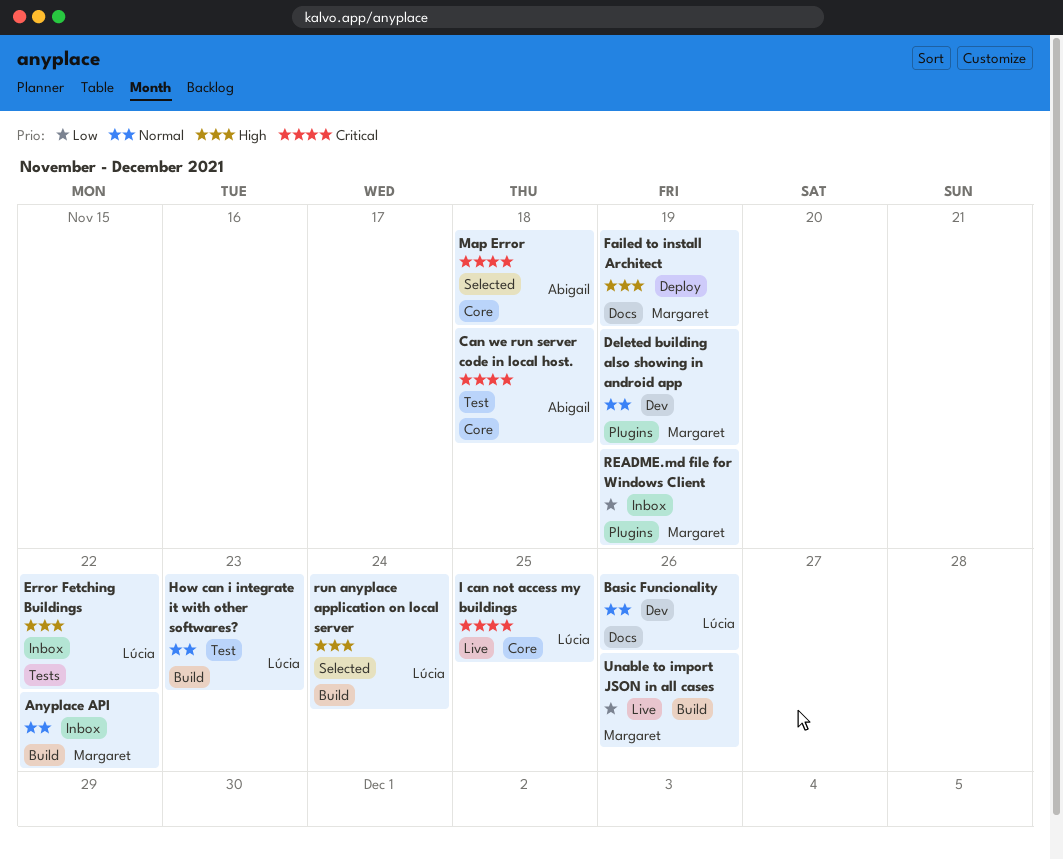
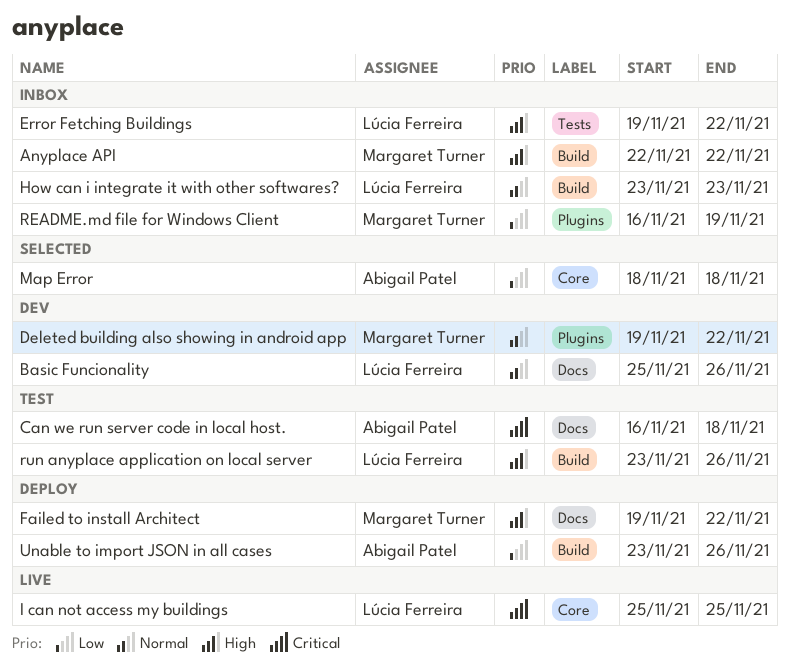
Anyplace API, priority: Normal -> High
Can we run server code in local host., label: Core -> Docs
Deleted building also showing in android app, due: Nov 19 -> Nov 22
Failed to install Architect, due: Nov 19 -> Nov 22
How can i integrate it with other softwares?, status: Test -> Inbox
Map Error, priority: Critical -> Low
run anyplace application on local server, status: Selected -> Test
run anyplace application on local server, due: Nov 24 -> Nov 26
Unable to import JSON in all cases, status: Live -> Deploy
Unable to import JSON in all cases, owner: Margaret Turner -> Abigail Patel

